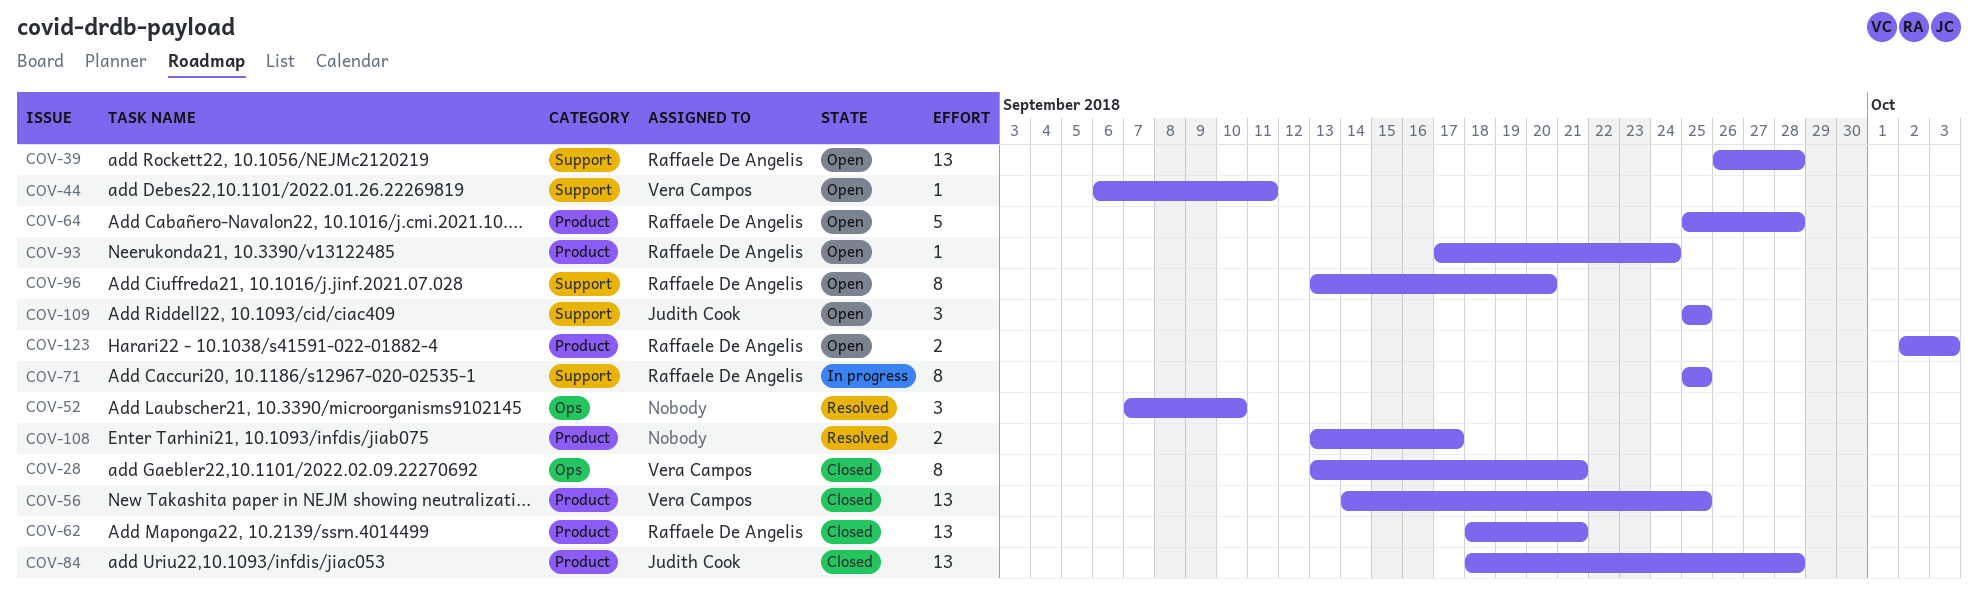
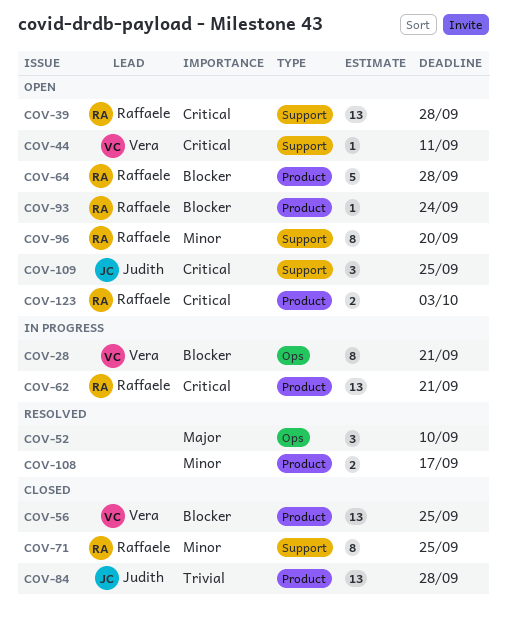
COV-28, status: Closed -> In progress
COV-62, status: Closed -> In progress
COV-71, status: In progress -> Closed

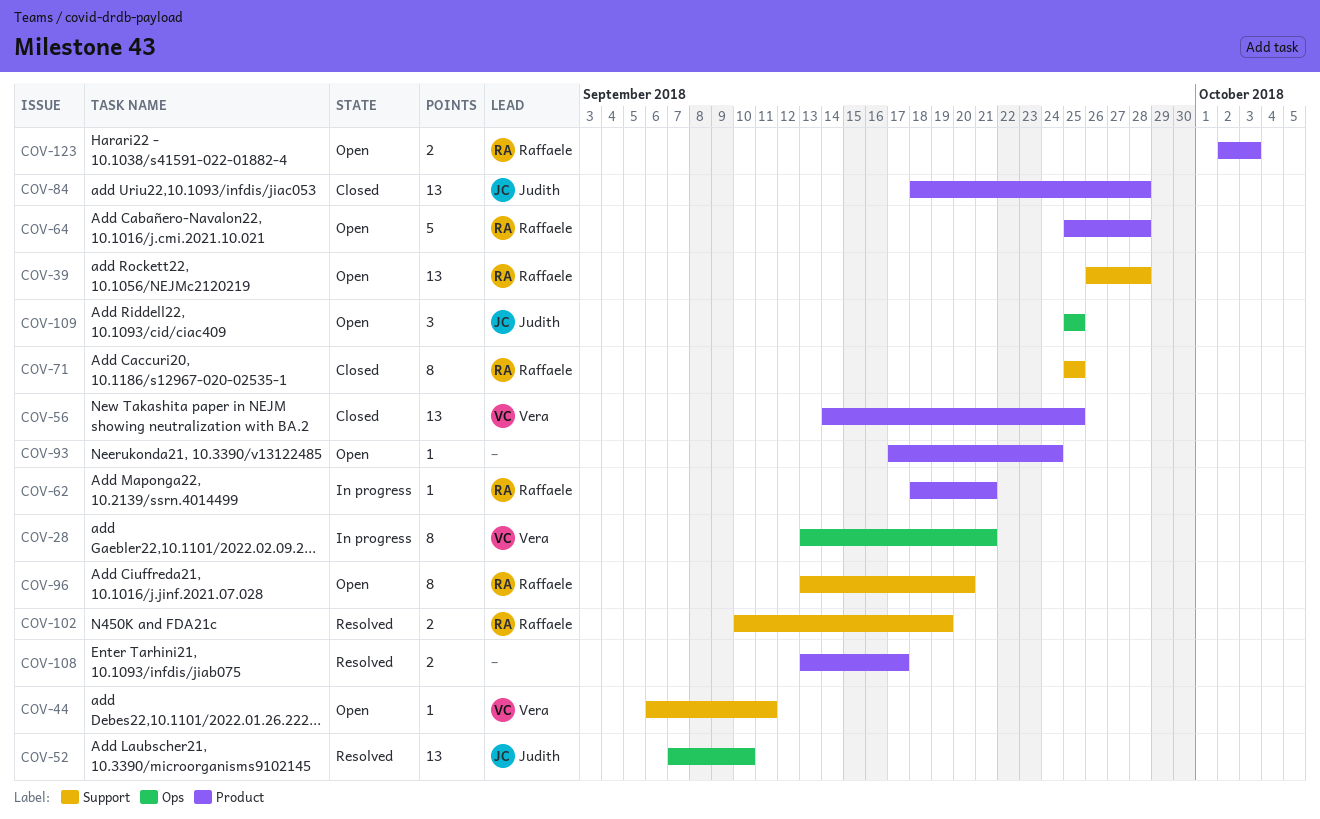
COV-52, owner: none -> Judith
COV-52, estimate: 3 -> 13
COV-62, estimate: 13 -> 1
COV-93, owner: Raffaele -> none
COV-102: none -> present
COV-109, label: Support -> Ops

